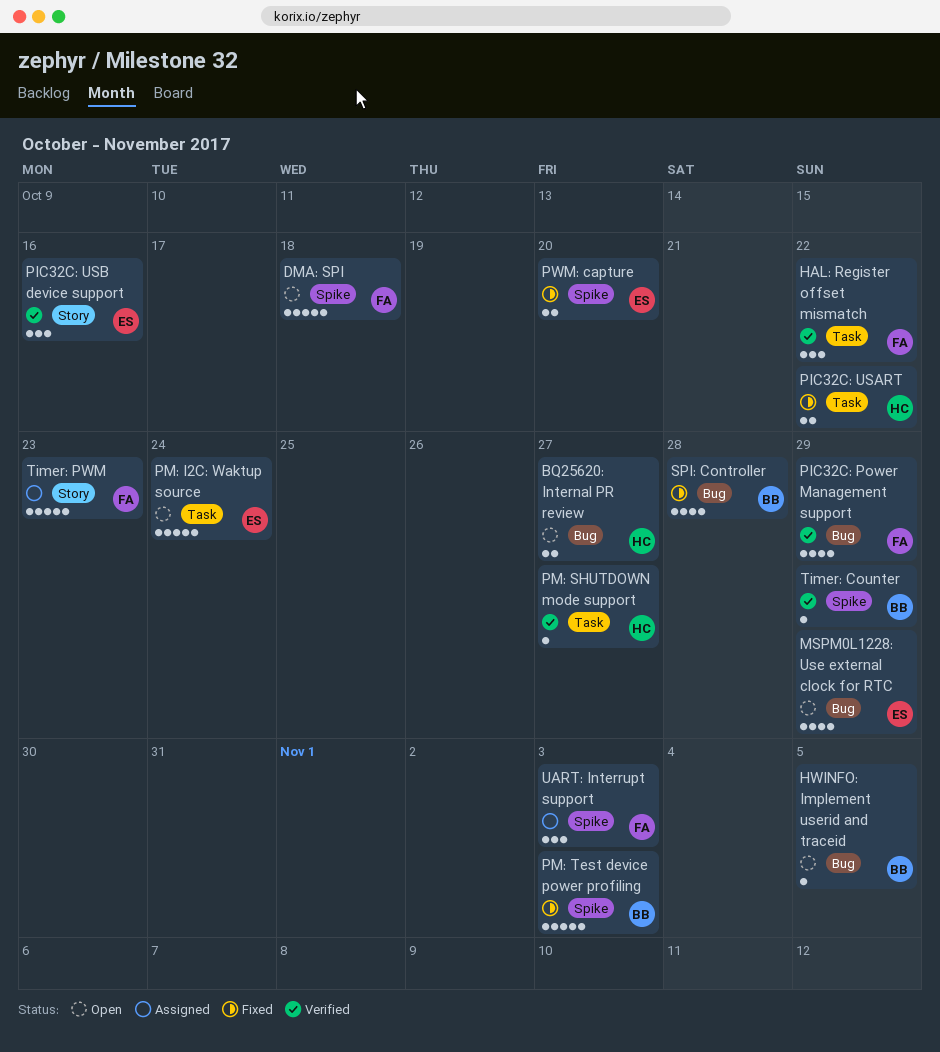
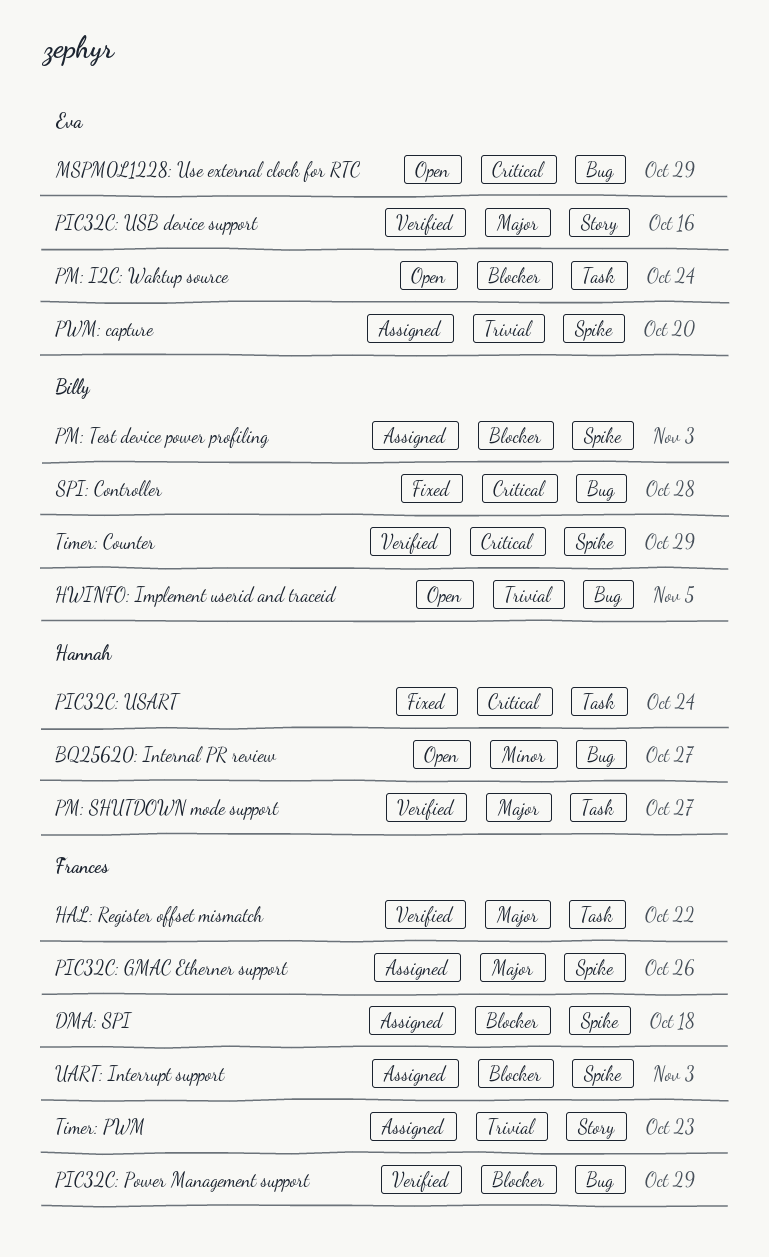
DMA: SPI, status: Open -> Assigned
PIC32C: GMAC Etherner support: none -> present
PIC32C: USART, due: Oct 22 -> Oct 24
PM: Test device power profiling, status: Fixed -> Assigned
PWM: capture, status: Fixed -> Assigned

